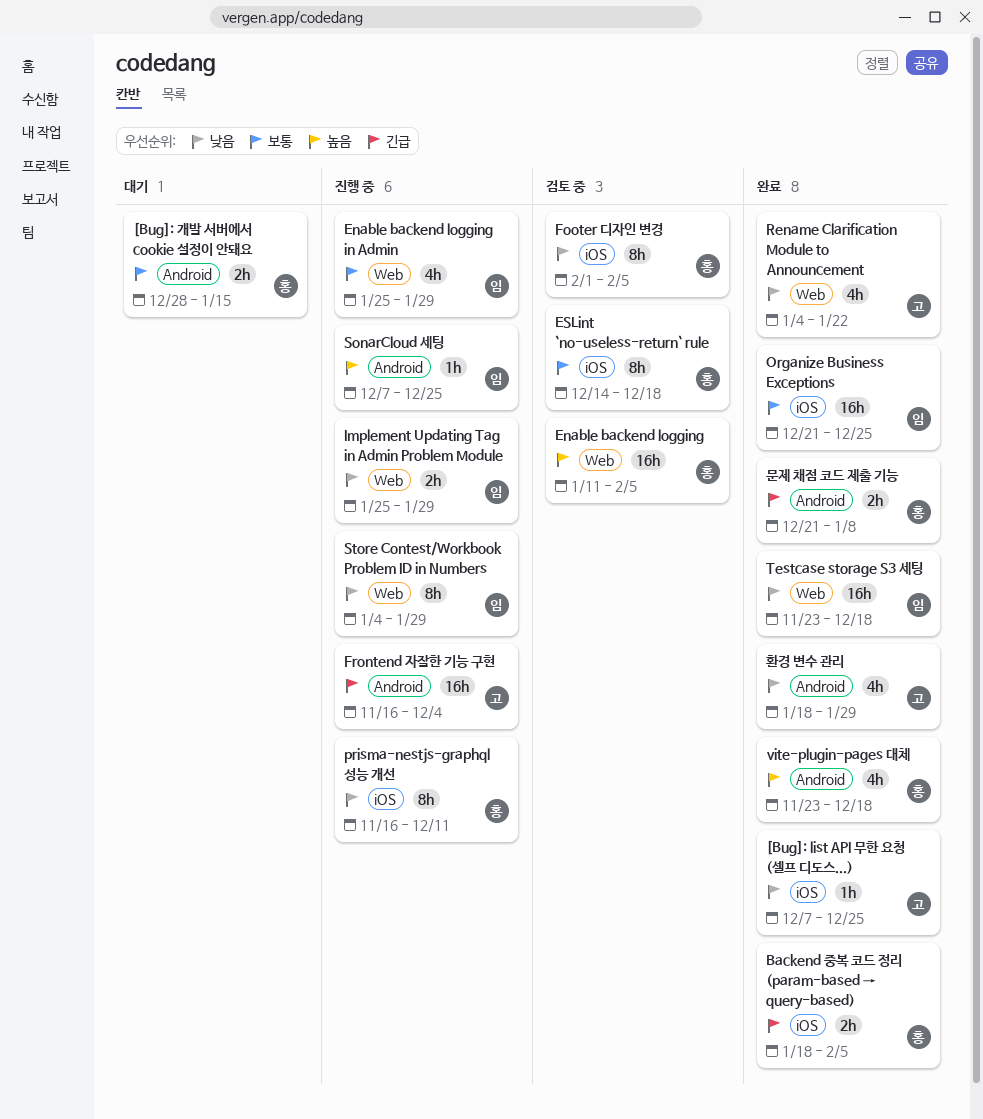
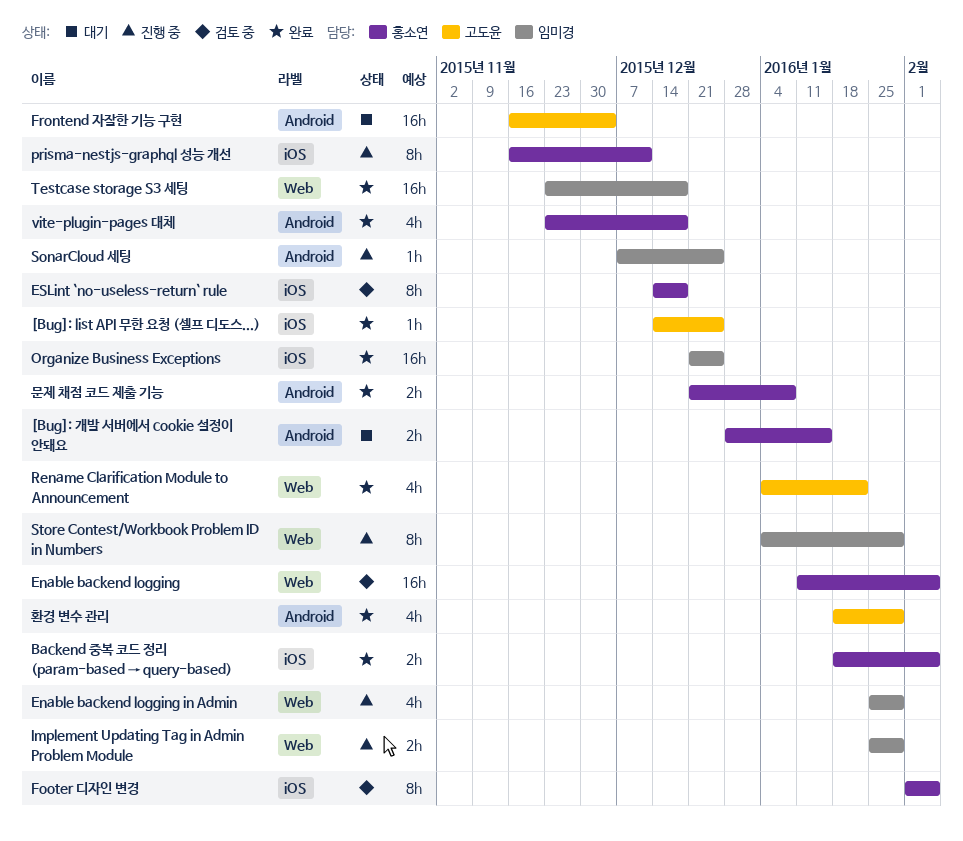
[Bug]: list API 무한 요청 (셀프 디도스...), start: Dec 7 -> Dec 14
Frontend 자잘한 기능 구현, status: 진행 중 -> 대기

